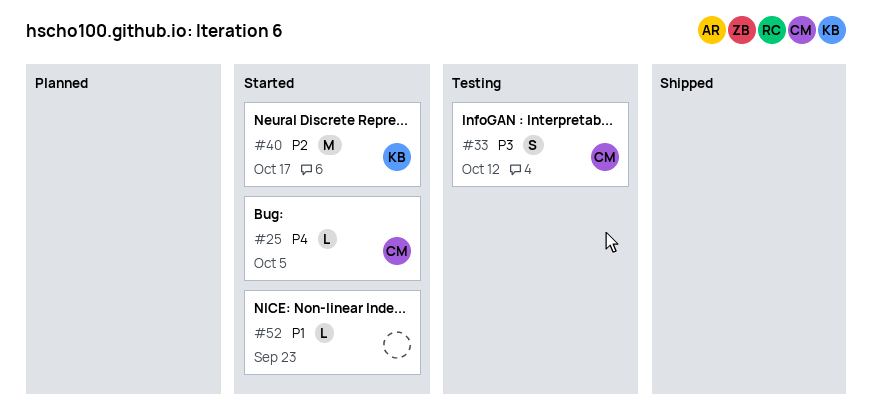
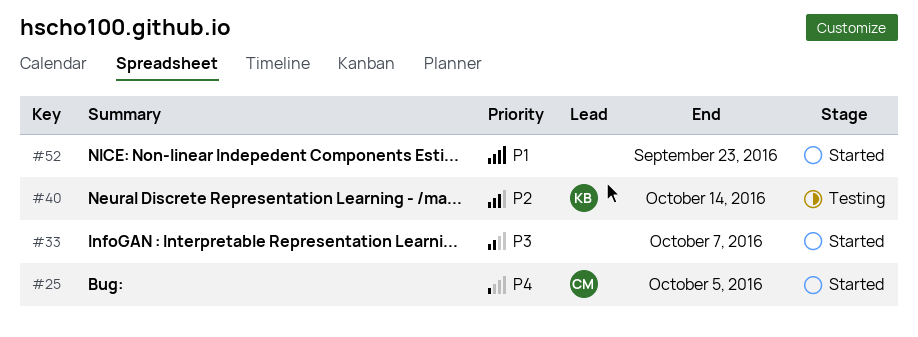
#33, status: Testing -> Started
#33, owner: CM -> none
#33, due: Oct 12 -> Oct 7
#40, status: Started -> Testing
#40, due: Oct 17 -> Oct 14

